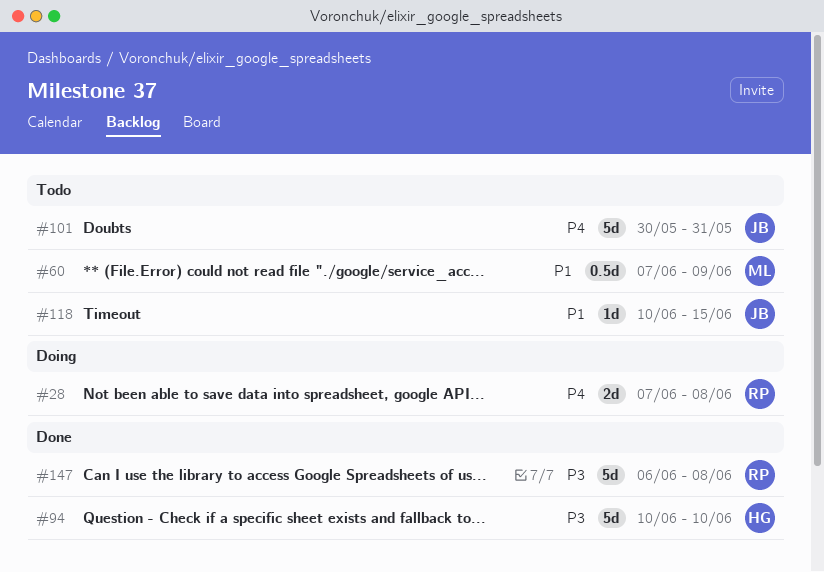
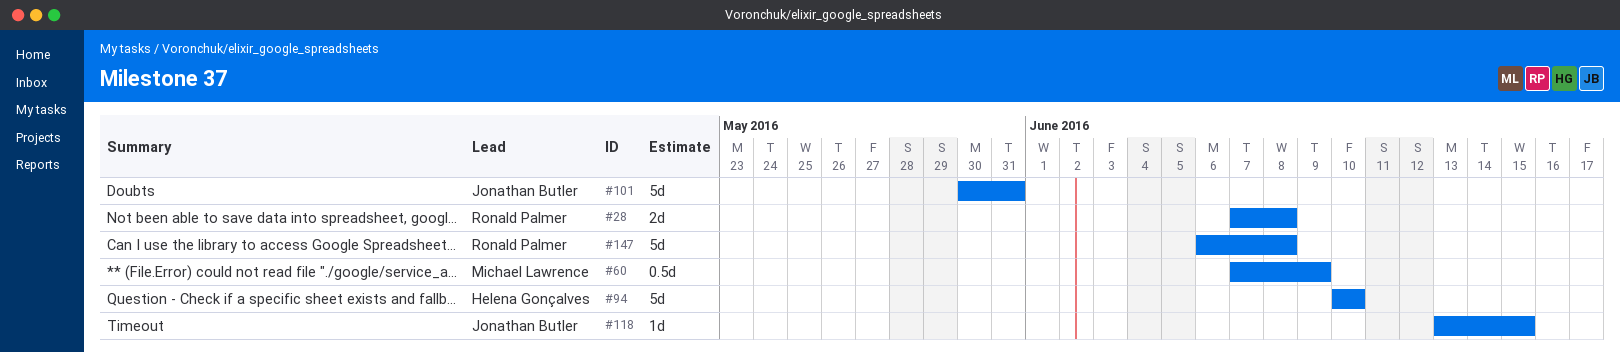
#118, start: Jun 10 -> Jun 13

